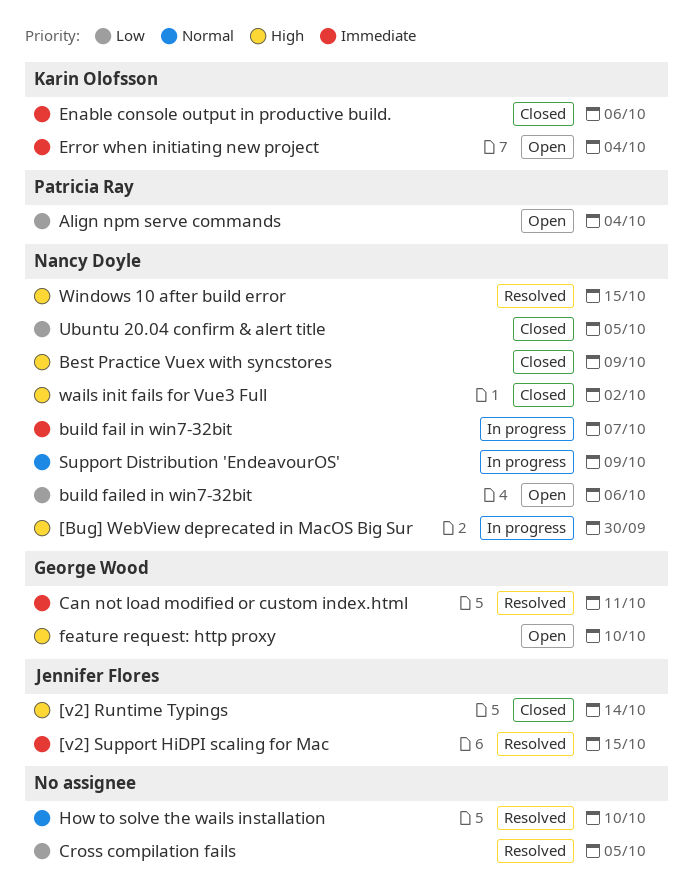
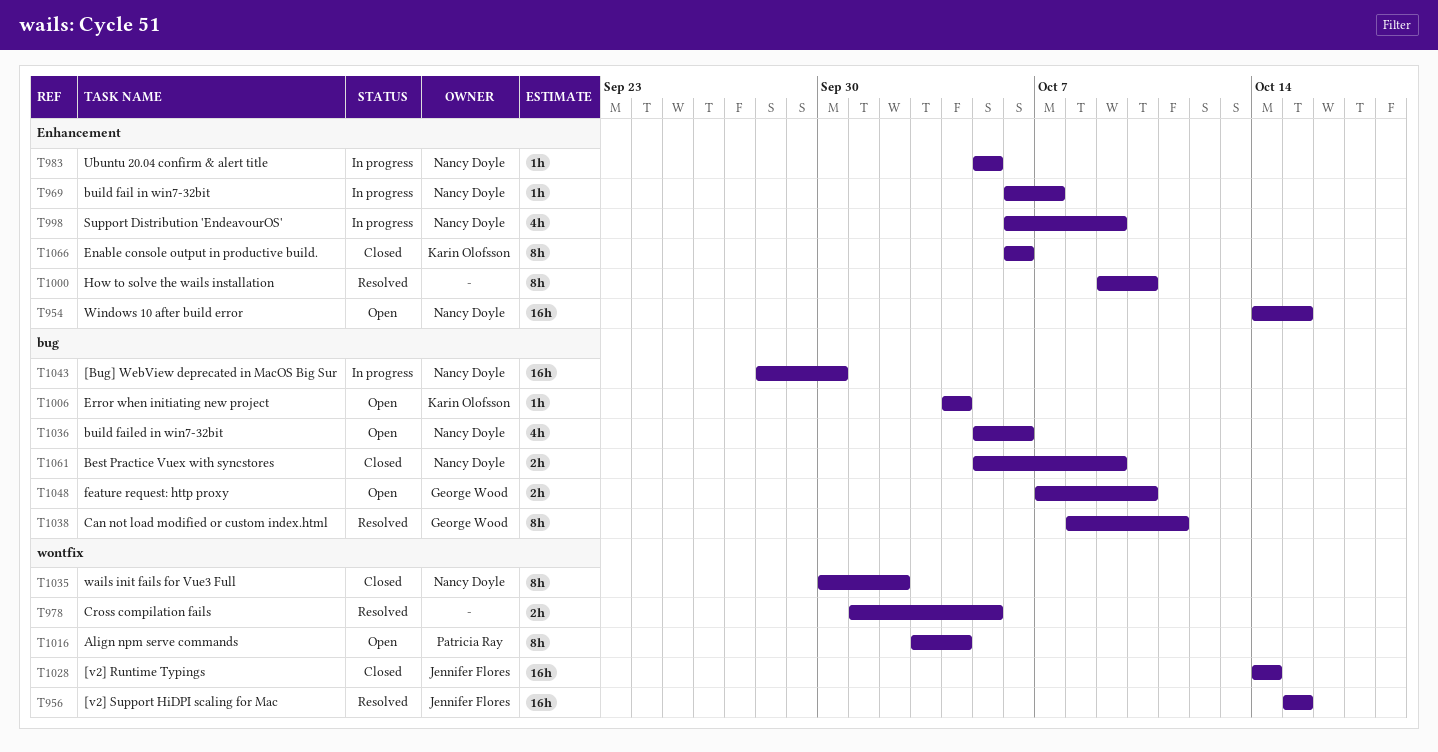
Ubuntu 20.04 confirm & alert title, status: Closed -> In progress
Windows 10 after build error, status: Resolved -> Open

